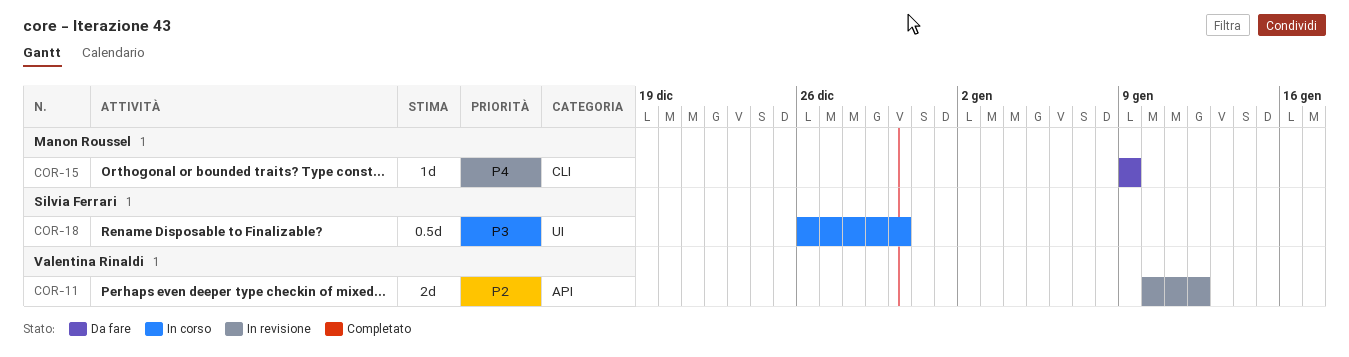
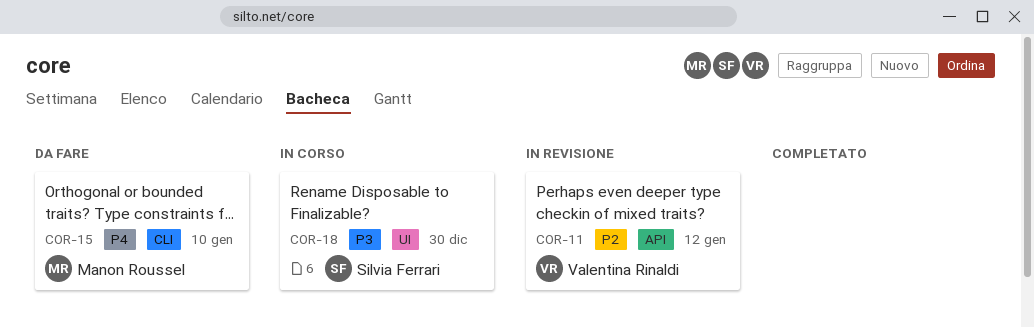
COR-15, due: Jan 9 -> Jan 10

